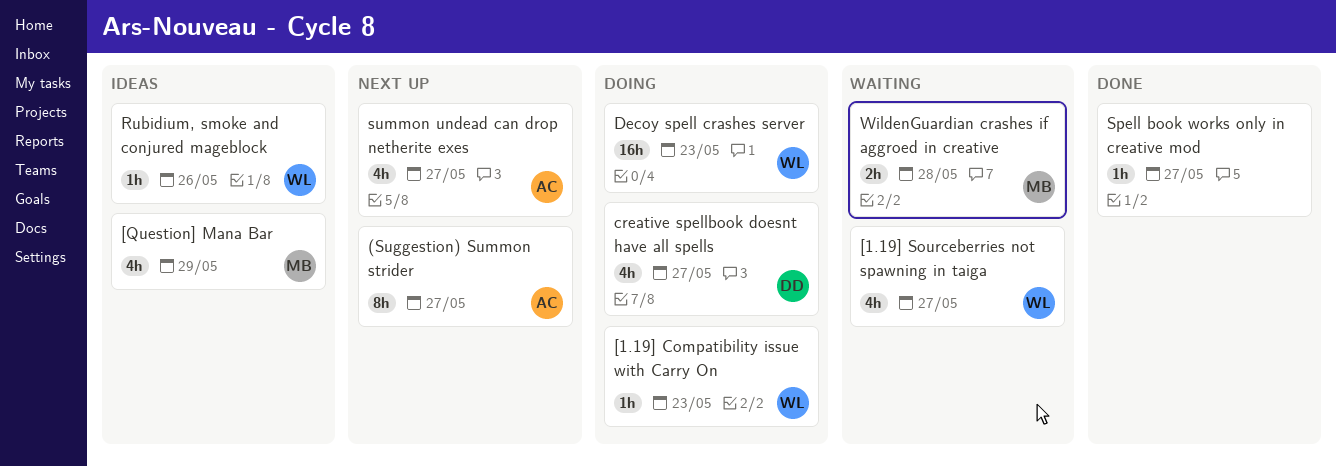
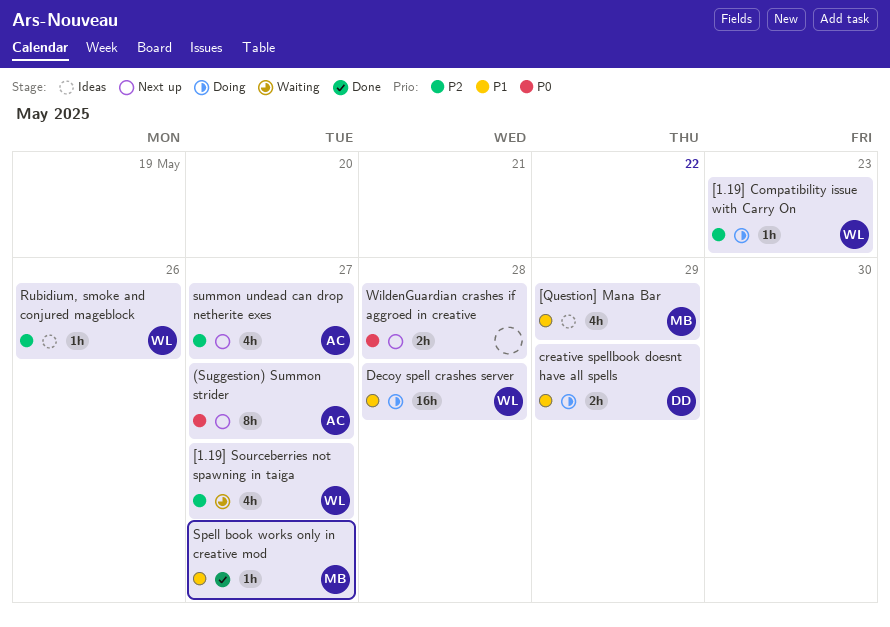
creative spellbook doesnt have all spells, estimate: 4h -> 2h
creative spellbook doesnt have all spells, due: May 27 -> May 29
Decoy spell crashes server, due: May 23 -> May 28
Spell book works only in creative mod, owner: none -> MB
WildenGuardian crashes if aggroed in creative, status: Waiting -> Next up
WildenGuardian crashes if aggroed in creative, owner: MB -> none

